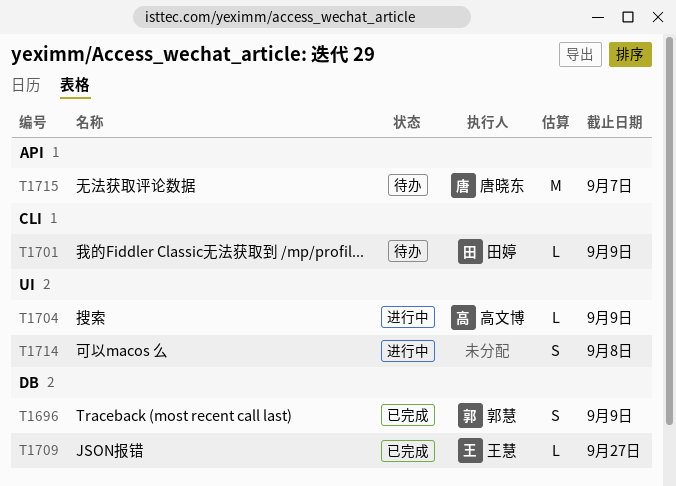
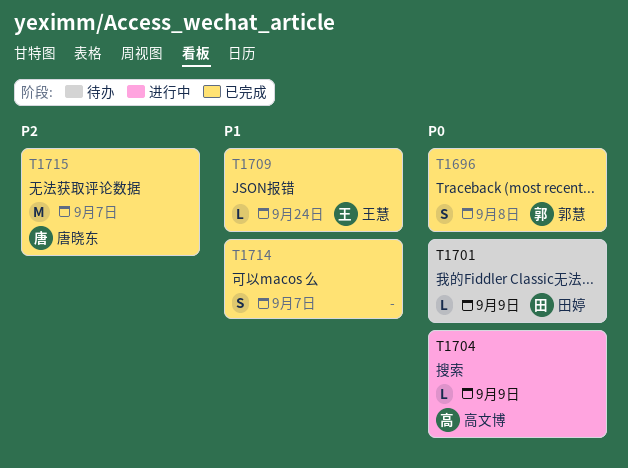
T1696, due: Sep 9 -> Sep 8
T1709, due: Sep 27 -> Sep 24
T1714, status: 进行中 -> 已完成
T1714, due: Sep 8 -> Sep 7
T1715, status: 待办 -> 已完成

